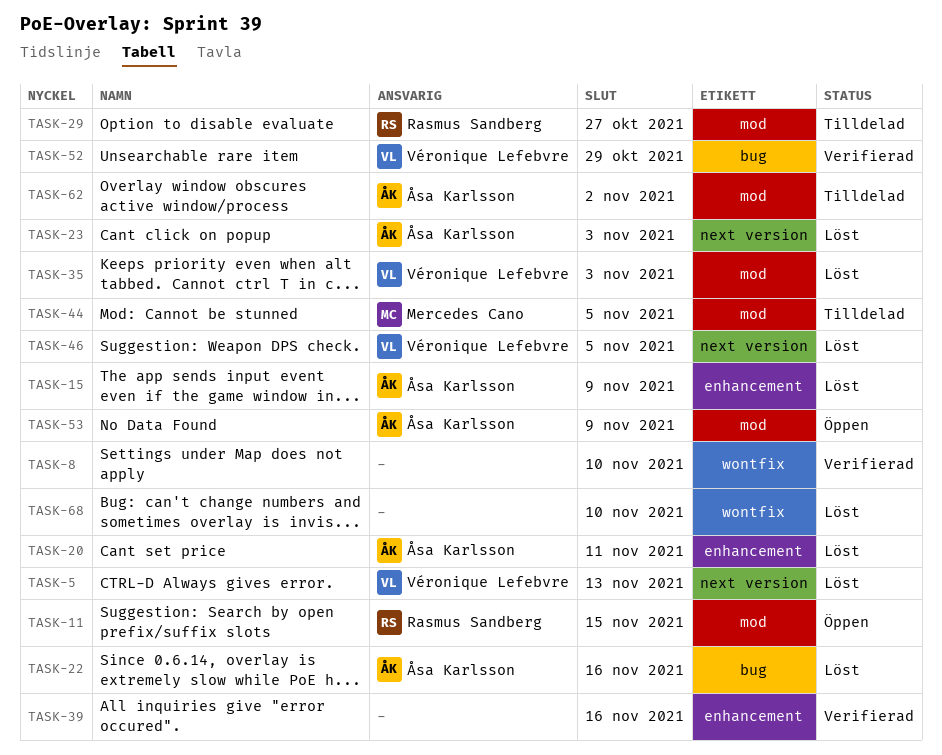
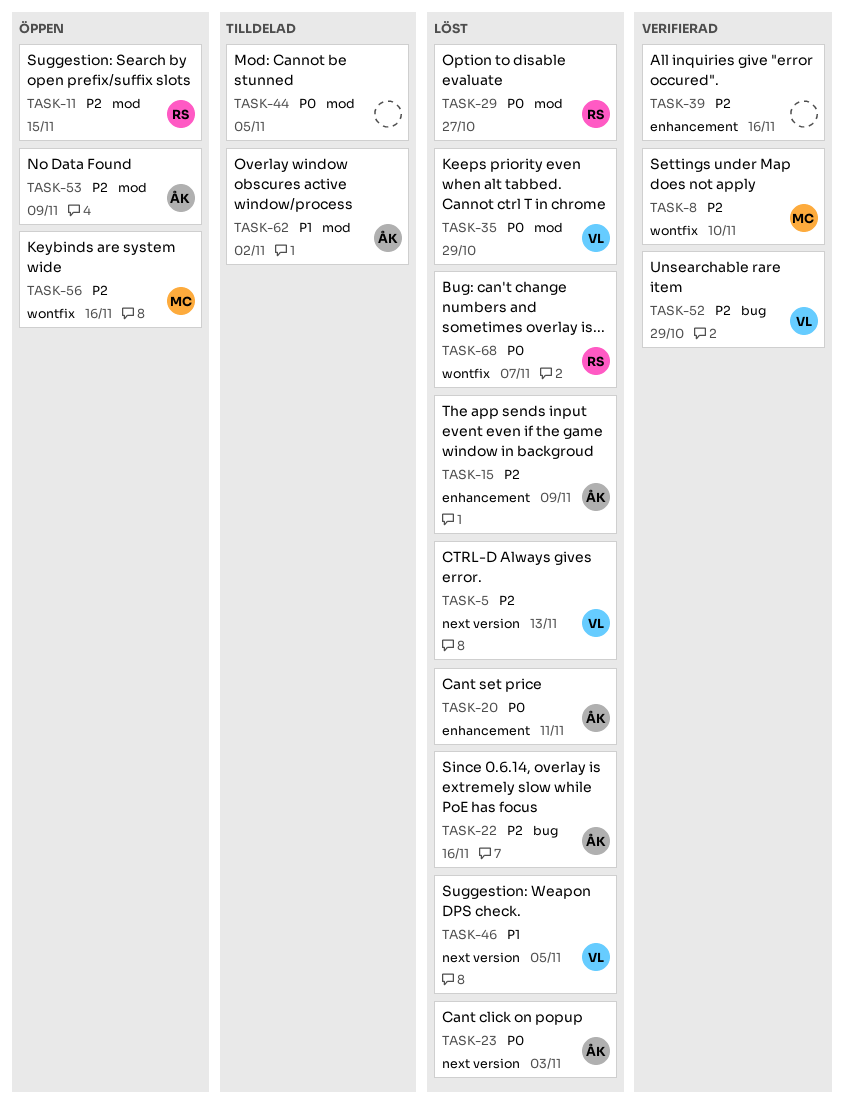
TASK-8, owner: none -> Mercedes Cano
TASK-29, status: Tilldelad -> Löst
TASK-35, due: Nov 3 -> Oct 29
TASK-44, owner: Mercedes Cano -> none
TASK-56: none -> present
TASK-68, owner: none -> Rasmus Sandberg
TASK-68, due: Nov 10 -> Nov 7

